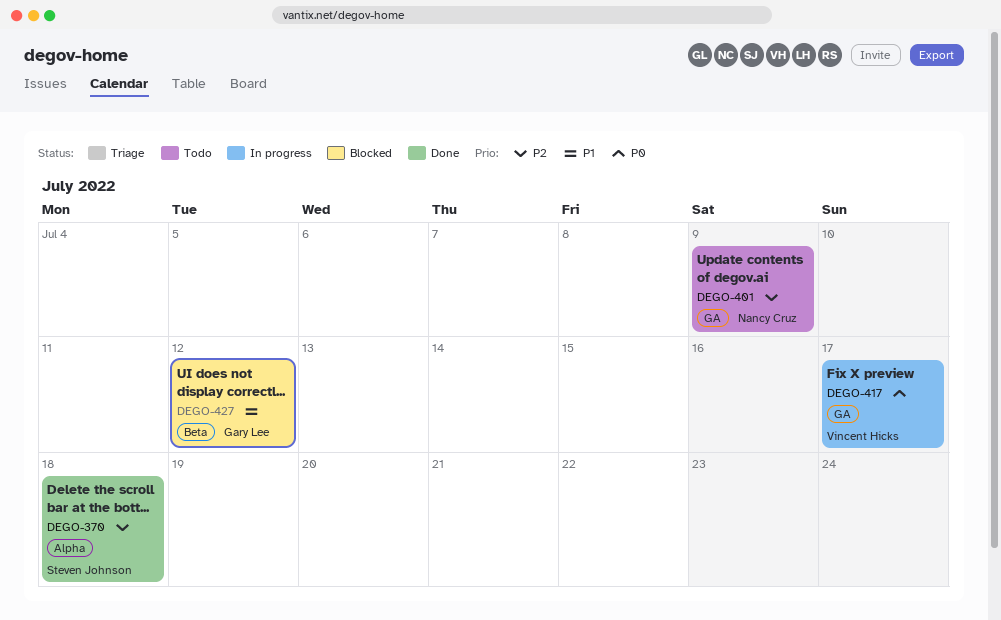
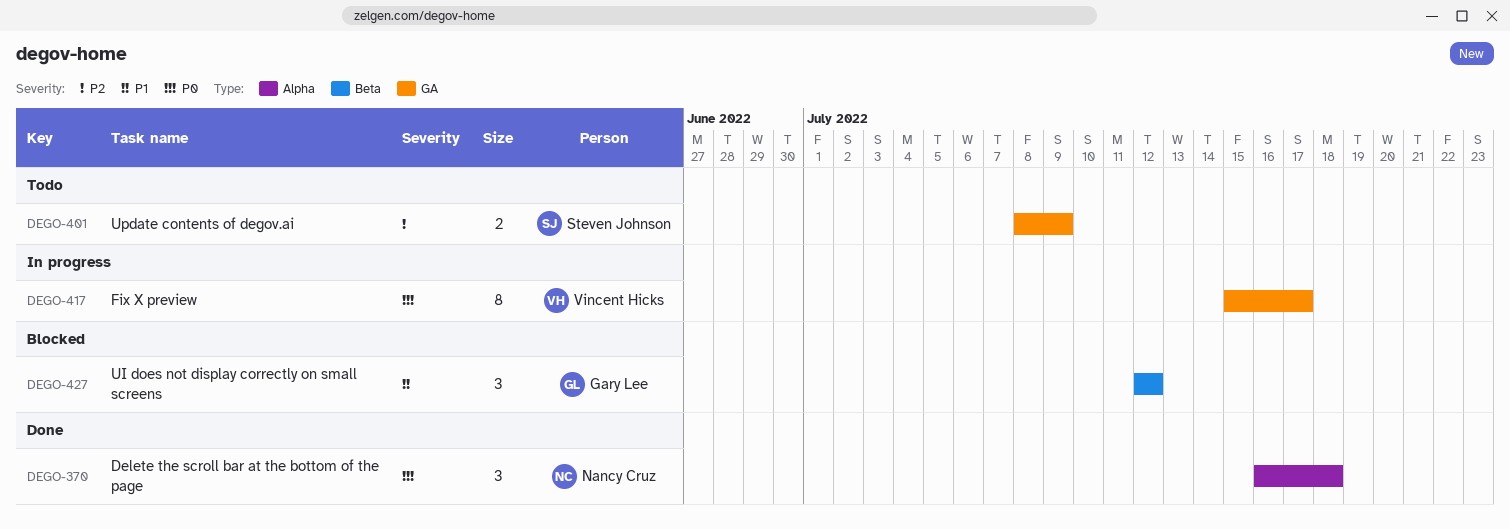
DEGO-370, owner: Steven Johnson -> Nancy Cruz
DEGO-370, priority: P2 -> P0
DEGO-401, owner: Nancy Cruz -> Steven Johnson

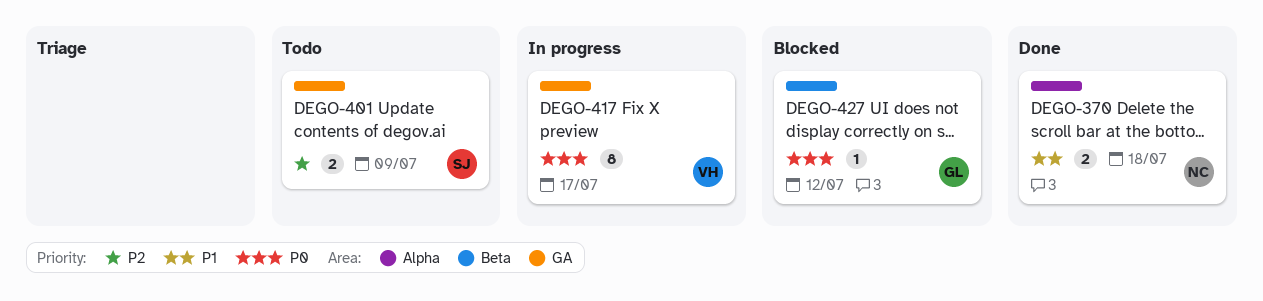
DEGO-370, priority: P0 -> P1
DEGO-370, estimate: 3 -> 2
DEGO-427, priority: P1 -> P0
DEGO-427, estimate: 3 -> 1

